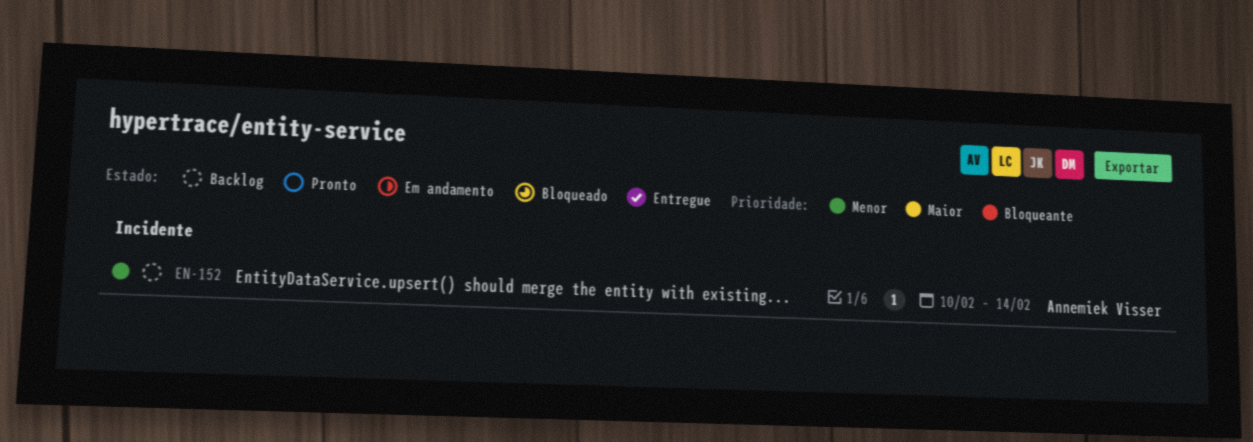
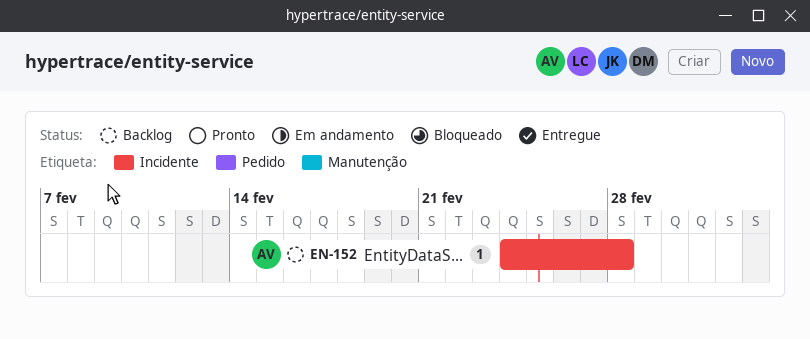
EN-152, start: Feb 10 -> Feb 24
EN-152, due: Feb 14 -> Feb 28

